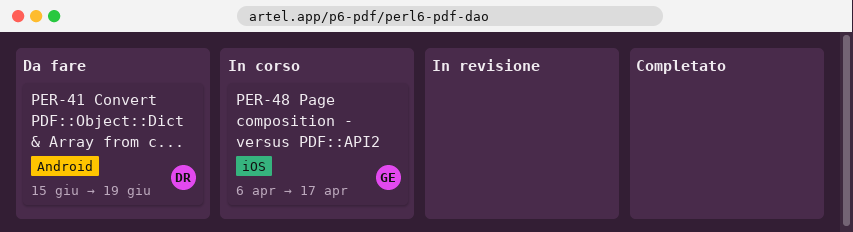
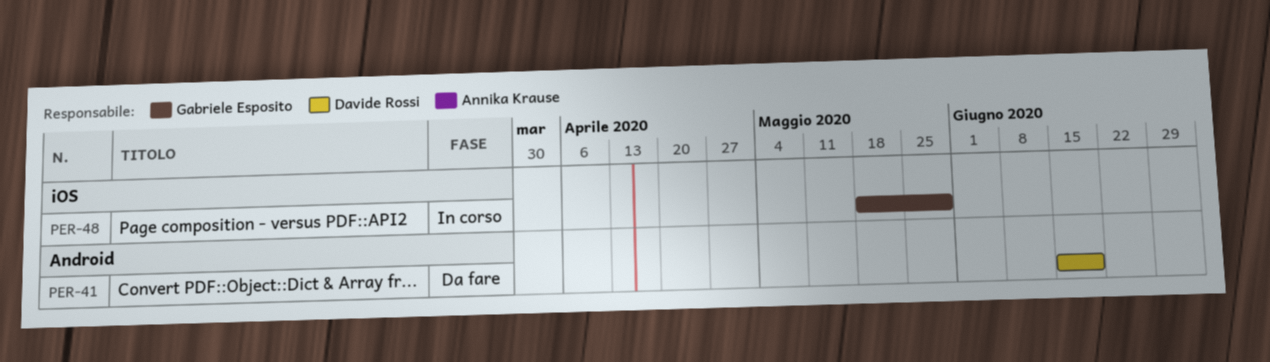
PER-48, start: Apr 6 -> May 18
PER-48, due: Apr 17 -> May 29

